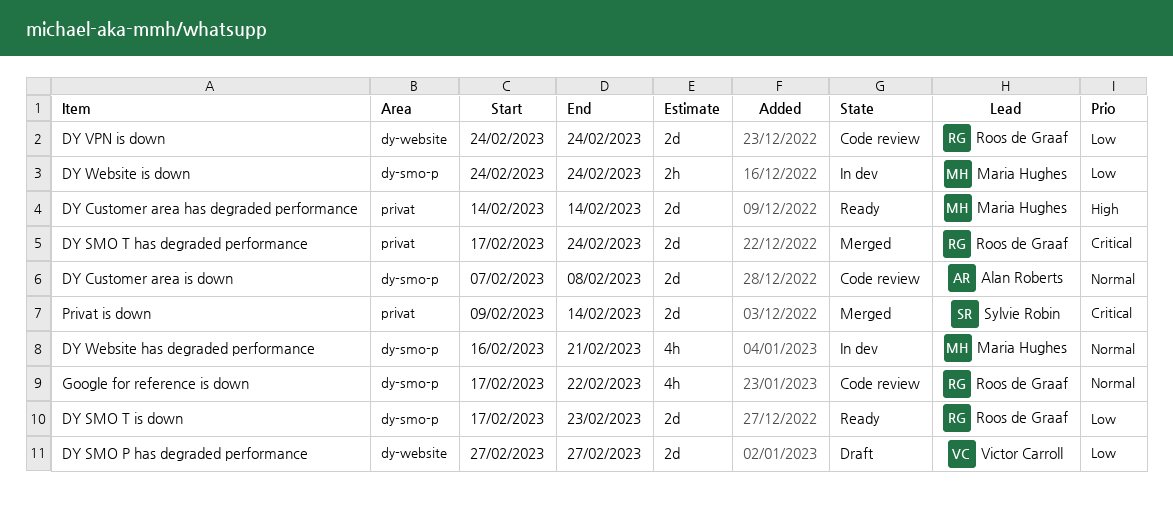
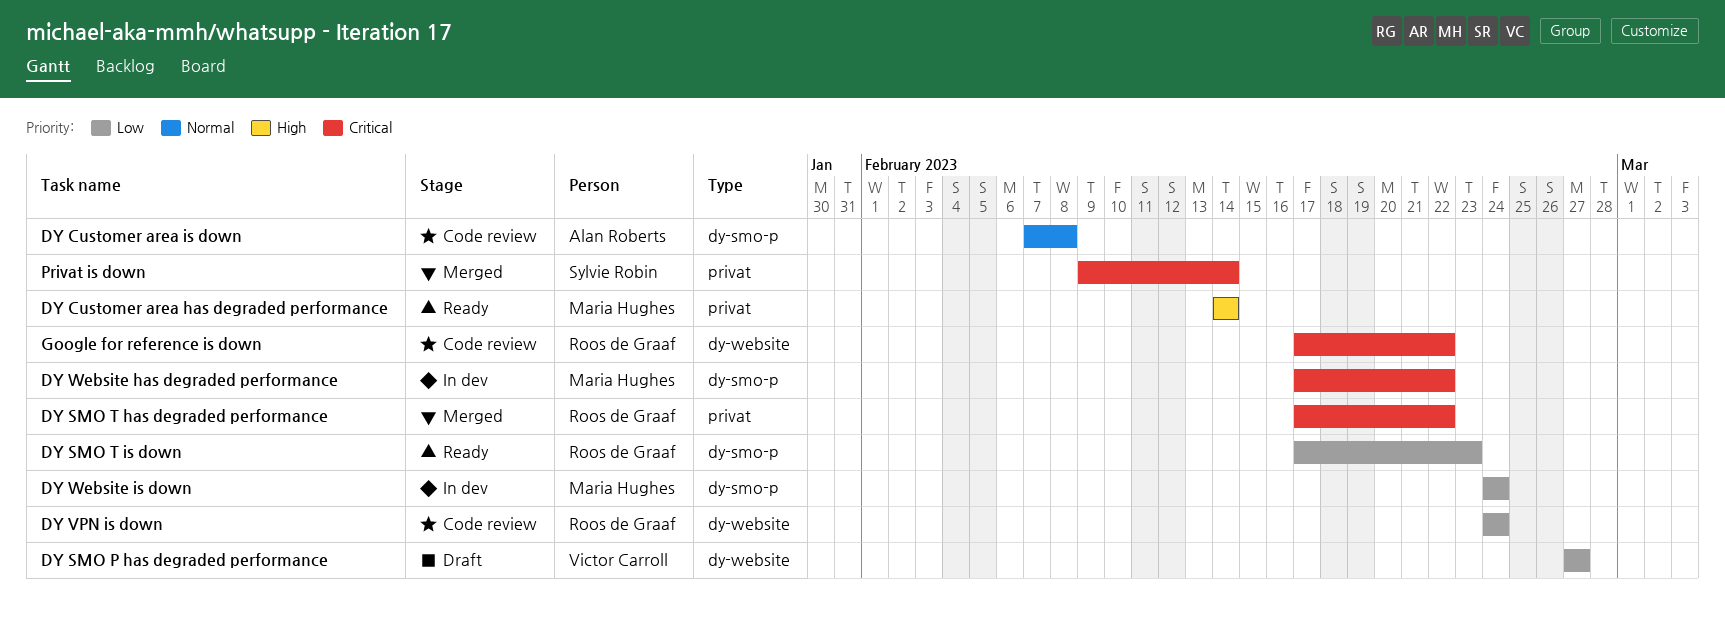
DY SMO T has degraded performance, due: Feb 24 -> Feb 22
DY Website has degraded performance, priority: Normal -> Critical
DY Website has degraded performance, start: Feb 16 -> Feb 17
DY Website has degraded performance, due: Feb 21 -> Feb 22
Google for reference is down, priority: Normal -> Critical
Google for reference is down, label: dy-smo-p -> dy-website

